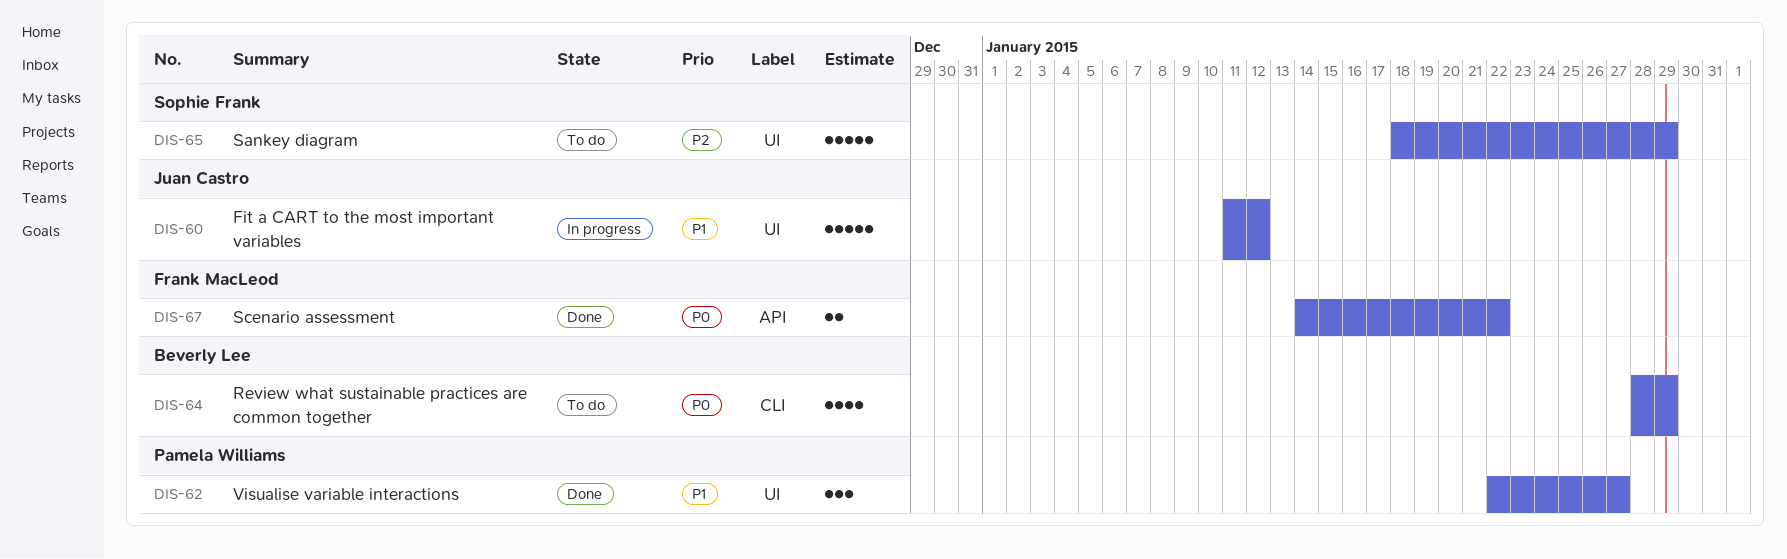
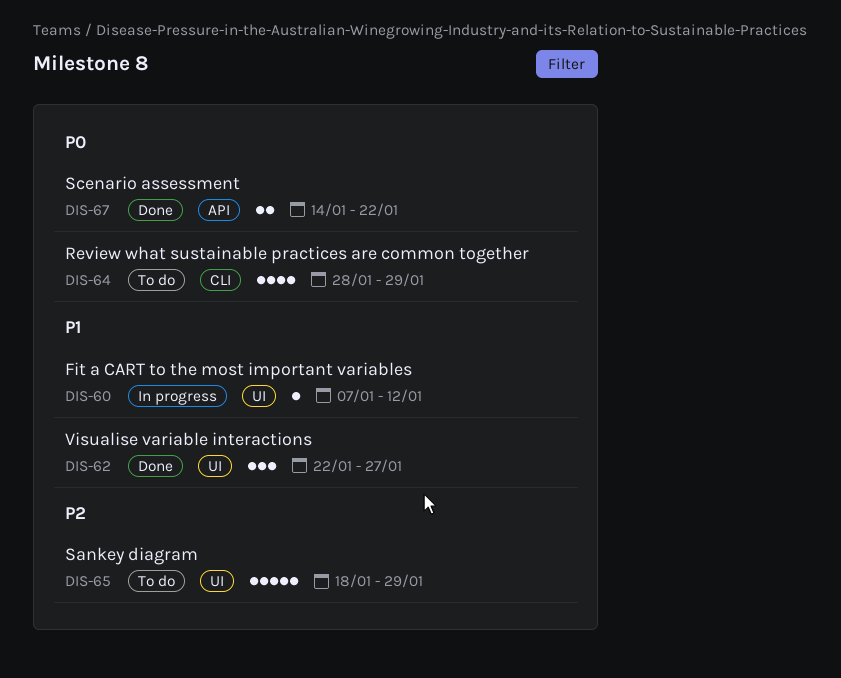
DIS-60, estimate: 5 -> 1
DIS-60, start: Jan 11 -> Jan 7

